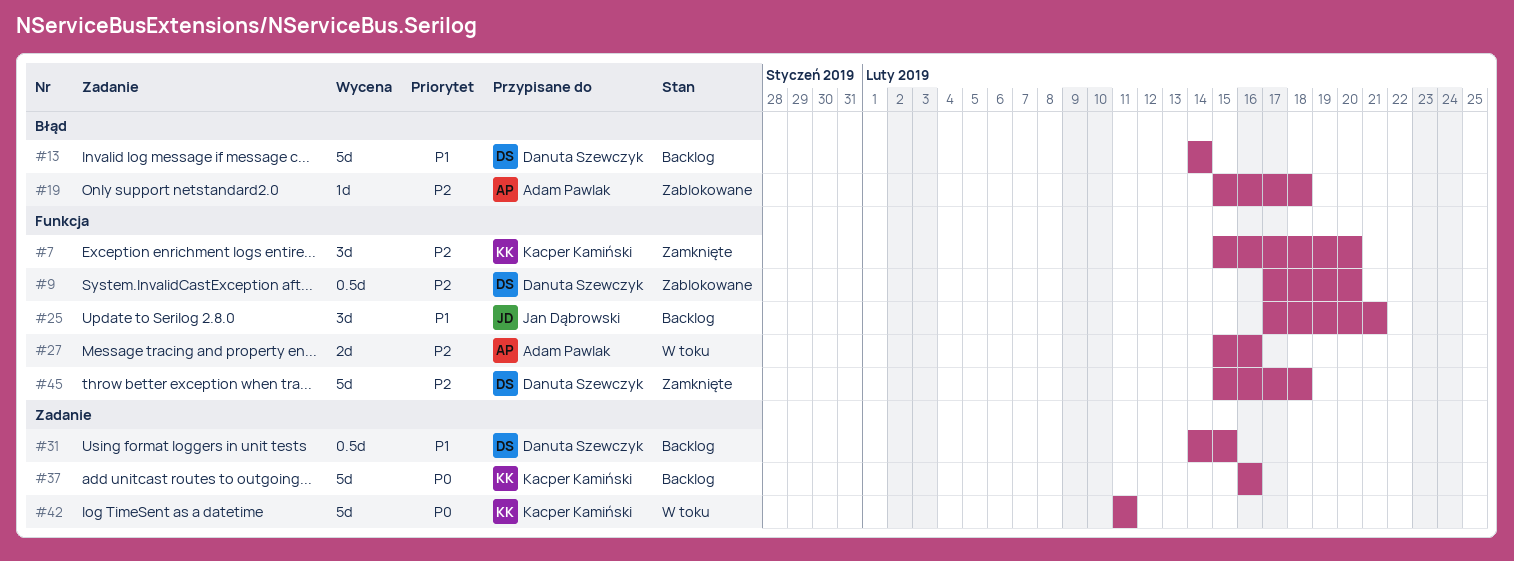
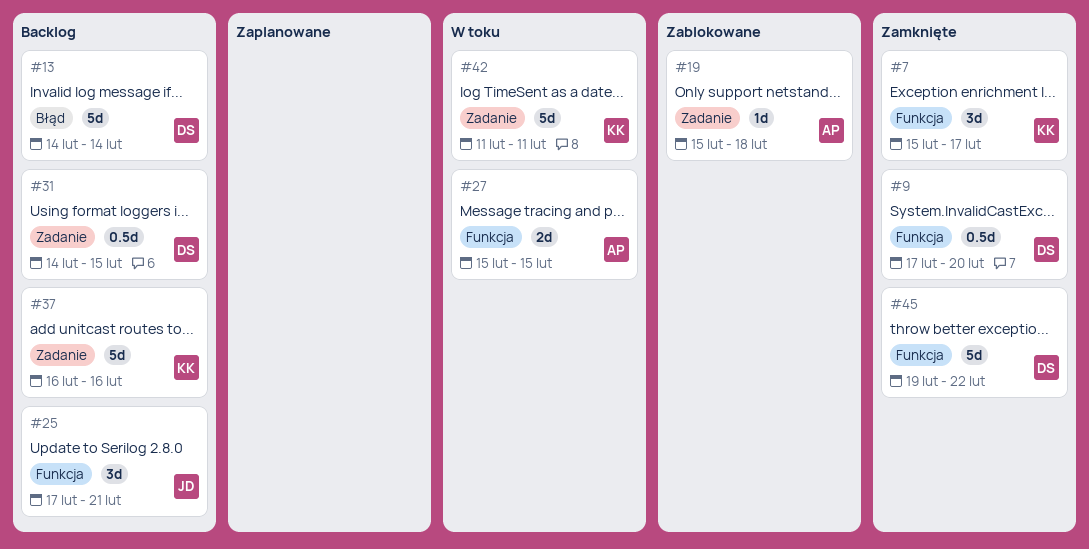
#7, due: Feb 20 -> Feb 17
#9, status: Zablokowane -> Zamknięte
#19, label: Błąd -> Zadanie
#27, due: Feb 16 -> Feb 15
#45, start: Feb 15 -> Feb 19
#45, due: Feb 18 -> Feb 22

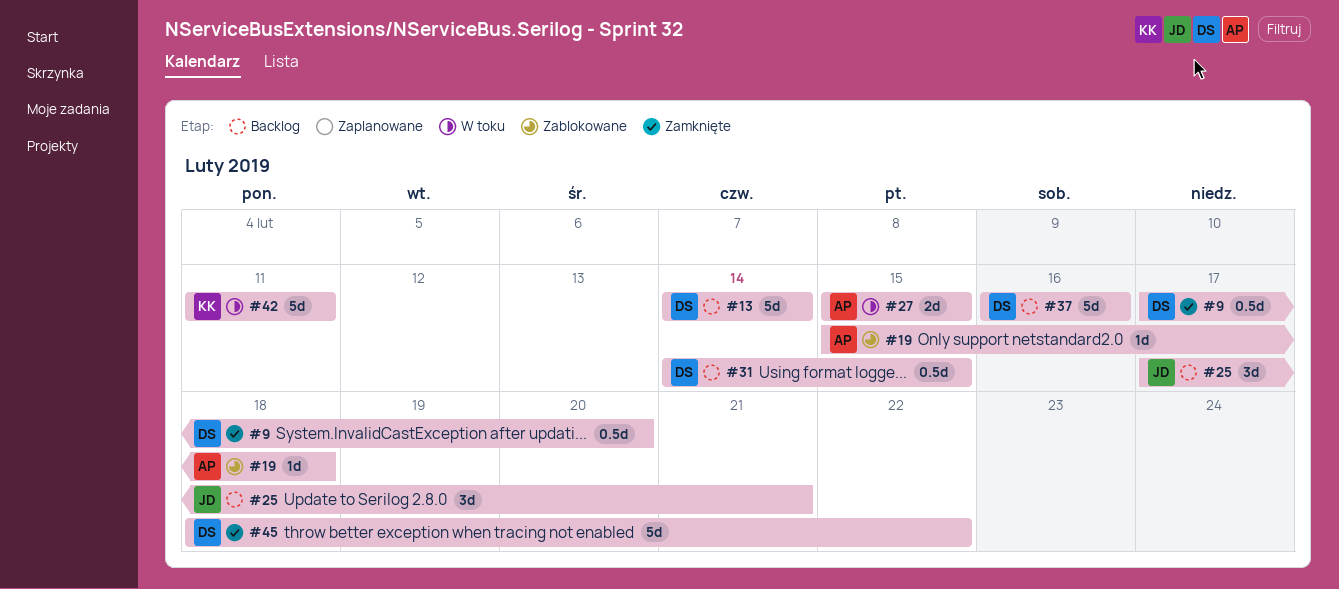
#7: present -> none
#37, owner: KK -> DS
#45, start: Feb 19 -> Feb 18

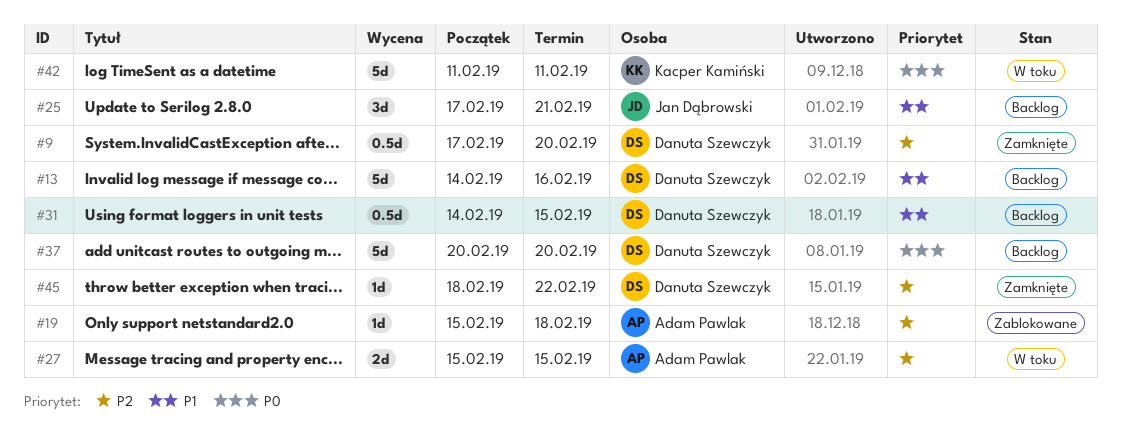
#13, due: Feb 14 -> Feb 16
#37, start: Feb 16 -> Feb 20
#37, due: Feb 16 -> Feb 20
#45, estimate: 5d -> 1d

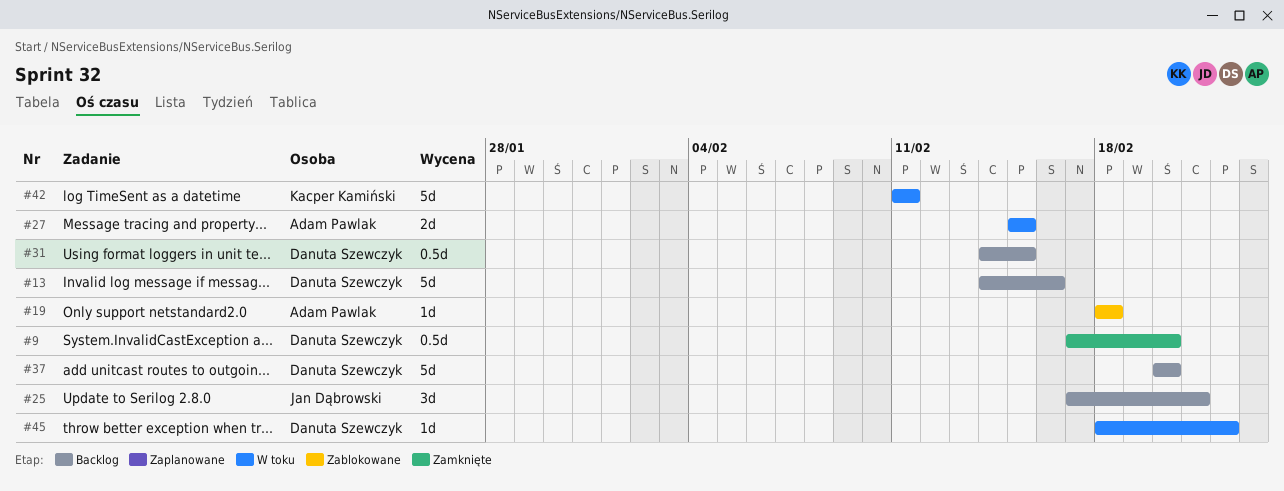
#19, start: Feb 15 -> Feb 18
#45, status: Zamknięte -> W toku

